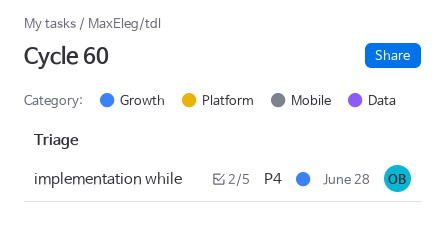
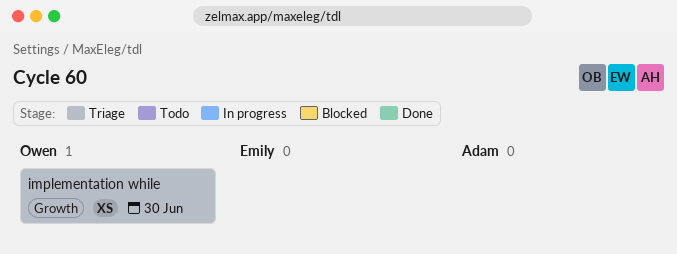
implementation while, due: Jun 28 -> Jun 30

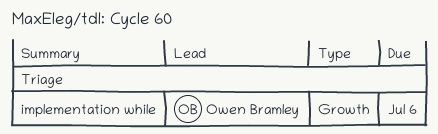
implementation while, due: Jun 30 -> Jul 6

